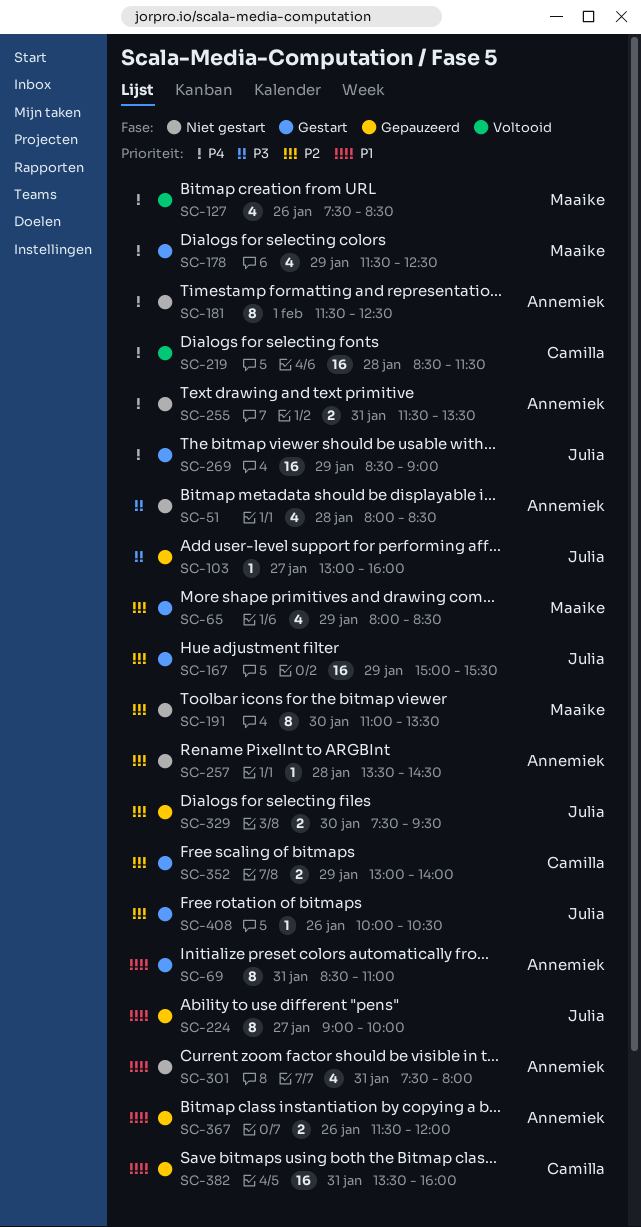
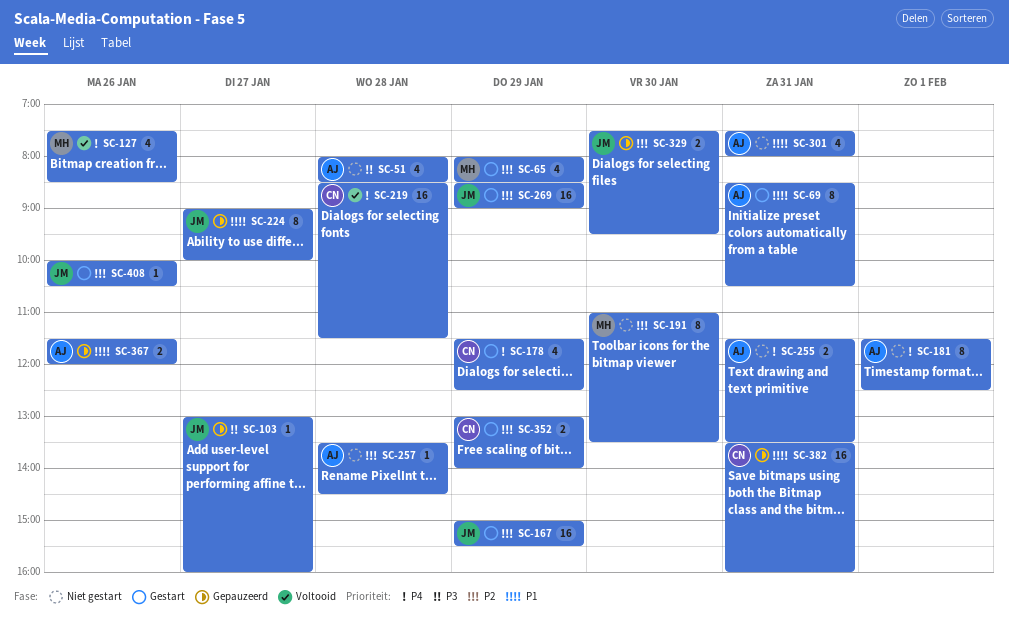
SC-69, ends: 11:00 -> 10:30
SC-178, owner: Maaike -> Camilla
SC-269, priority: P4 -> P2

